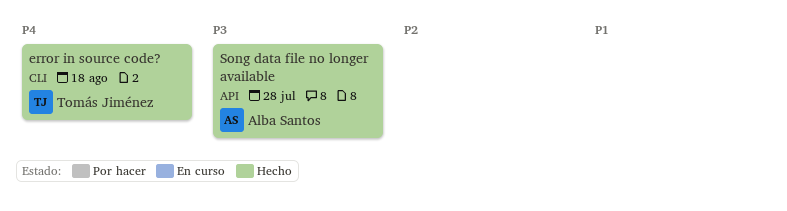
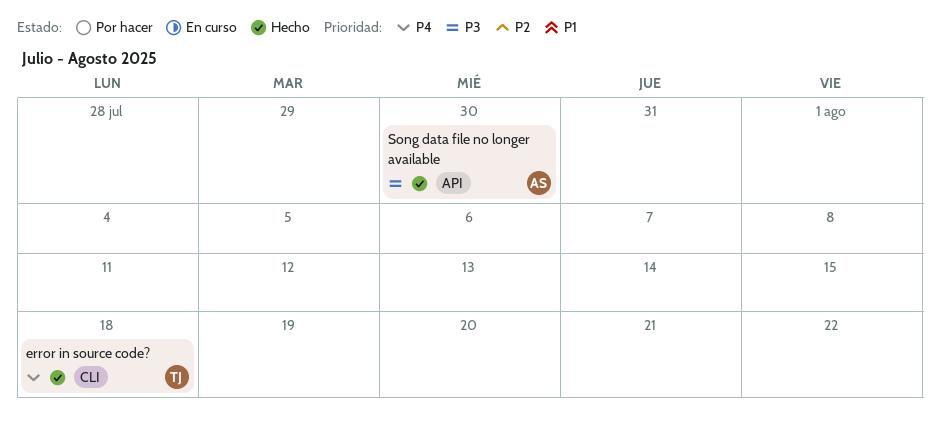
Song data file no longer available, due: Jul 28 -> Jul 30

